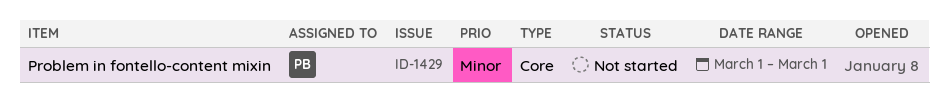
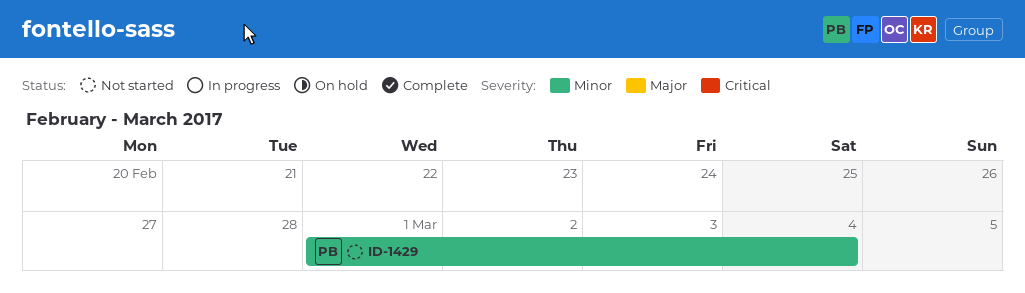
ID-1429, due: Mar 1 -> Mar 4

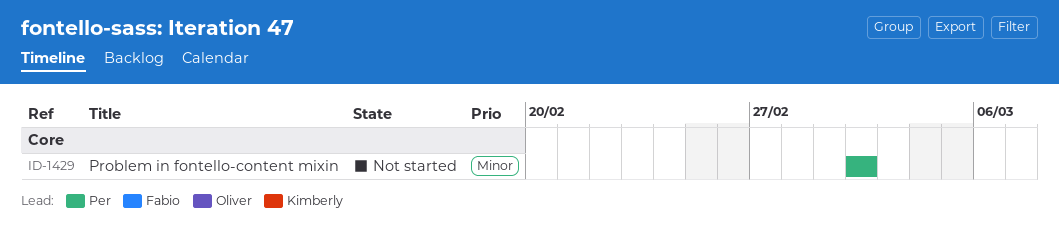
ID-1429, start: Mar 1 -> Mar 2
ID-1429, due: Mar 4 -> Mar 2

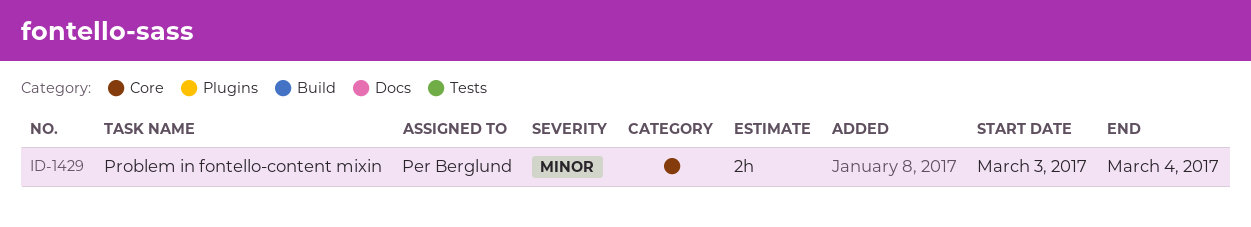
ID-1429, start: Mar 2 -> Mar 3
ID-1429, due: Mar 2 -> Mar 4

